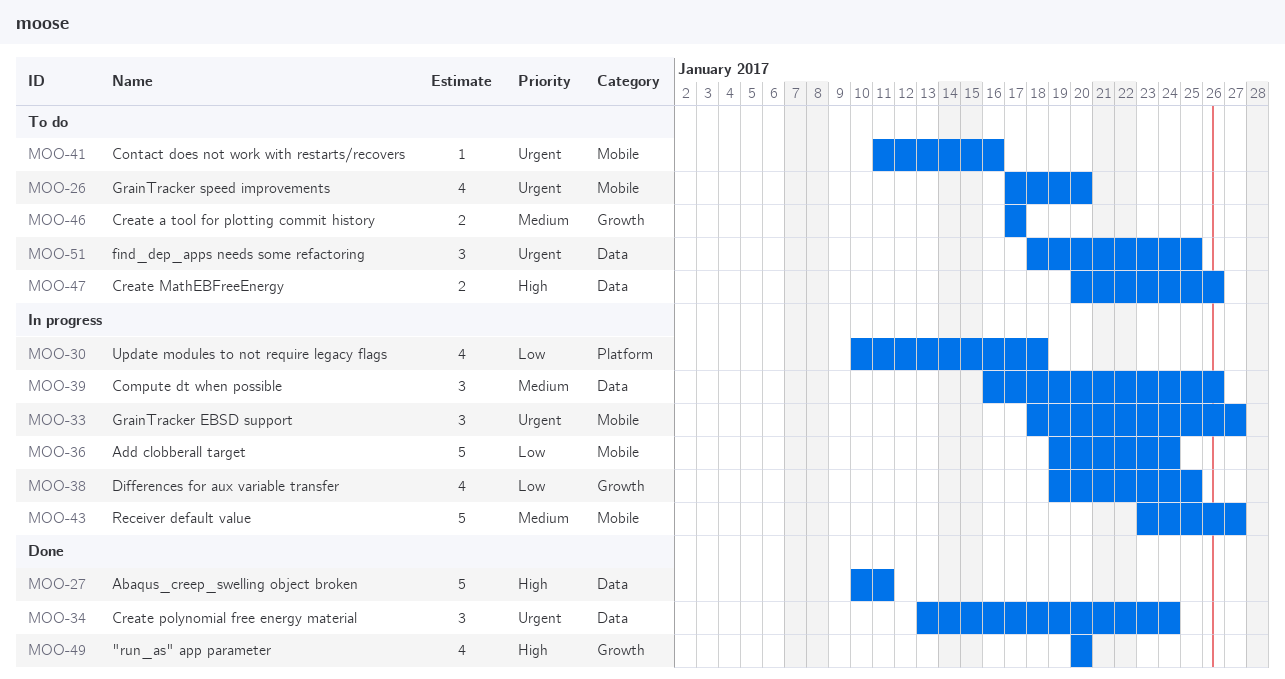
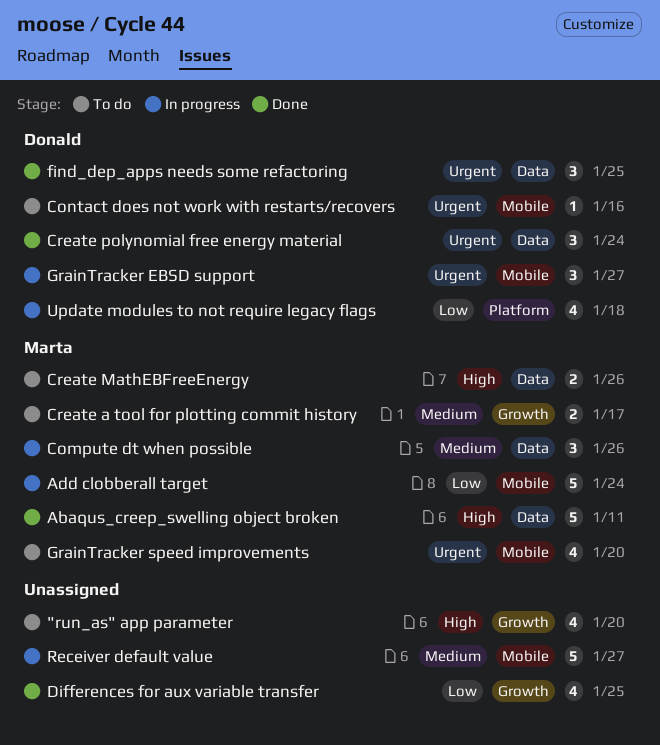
"run_as" app parameter, status: Done -> To do
Differences for aux variable transfer, status: In progress -> Done
find_dep_apps needs some refactoring, status: To do -> Done

